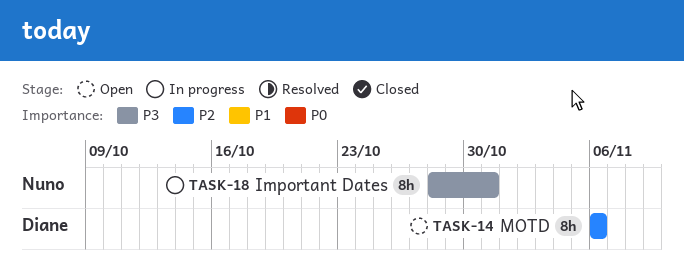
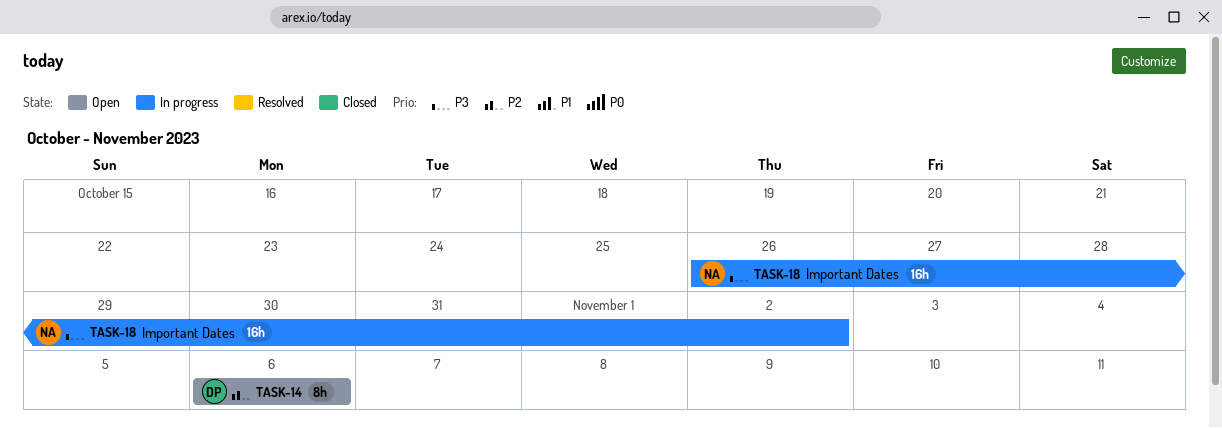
TASK-18, estimate: 8h -> 16h
TASK-18, start: Oct 28 -> Oct 26
TASK-18, due: Oct 31 -> Nov 2

